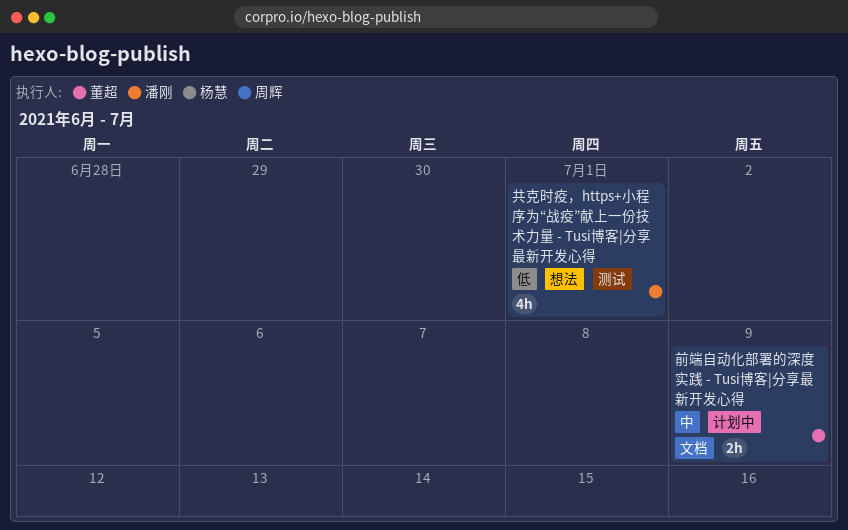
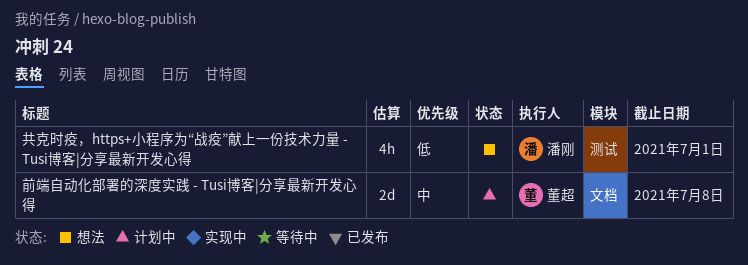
前端自动化部署的深度实践 - Tusi博客|分享最新开发心得, estimate: 2h -> 2d
前端自动化部署的深度实践 - Tusi博客|分享最新开发心得, due: Jul 9 -> Jul 8

